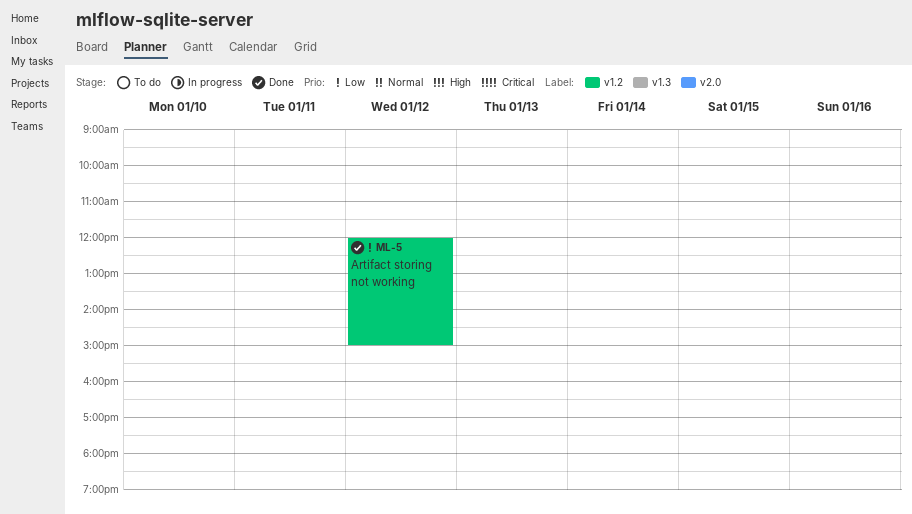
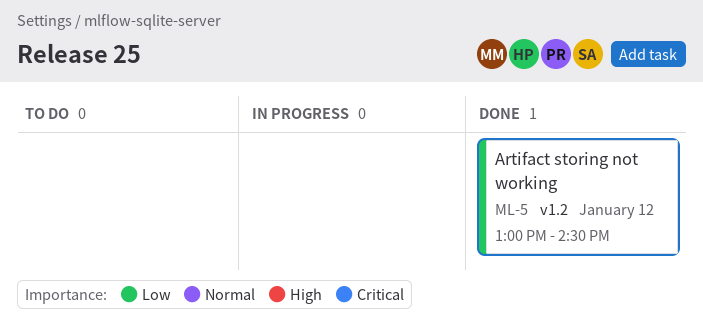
ML-5, begins: 12:00 -> 13:00
ML-5, ends: 15:00 -> 14:30

